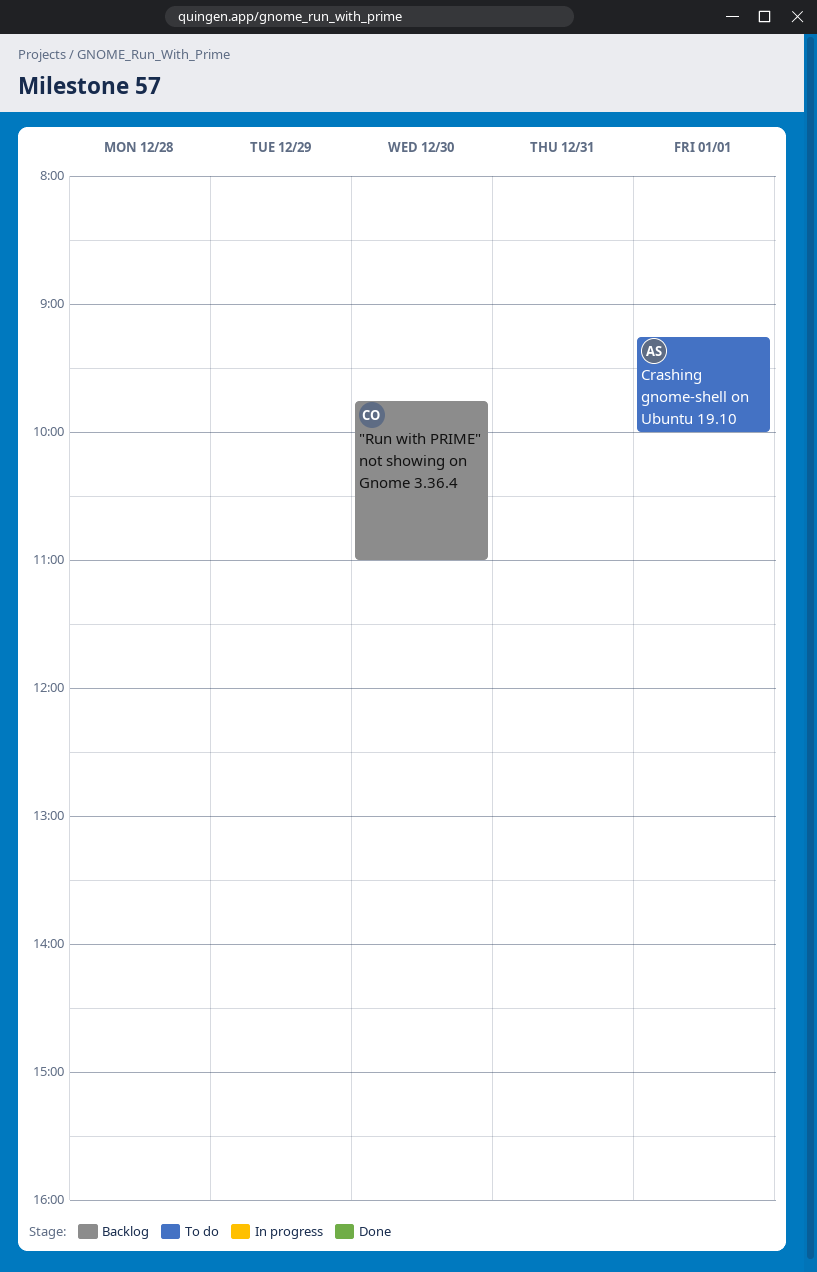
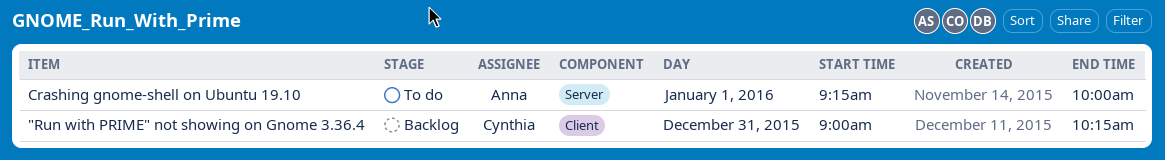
"Run with PRIME" not showing on Gnome 3.36.4, day: Dec 30 -> Dec 31
"Run with PRIME" not showing on Gnome 3.36.4, begins: 09:45 -> 09:00
"Run with PRIME" not showing on Gnome 3.36.4, ends: 11:00 -> 10:15

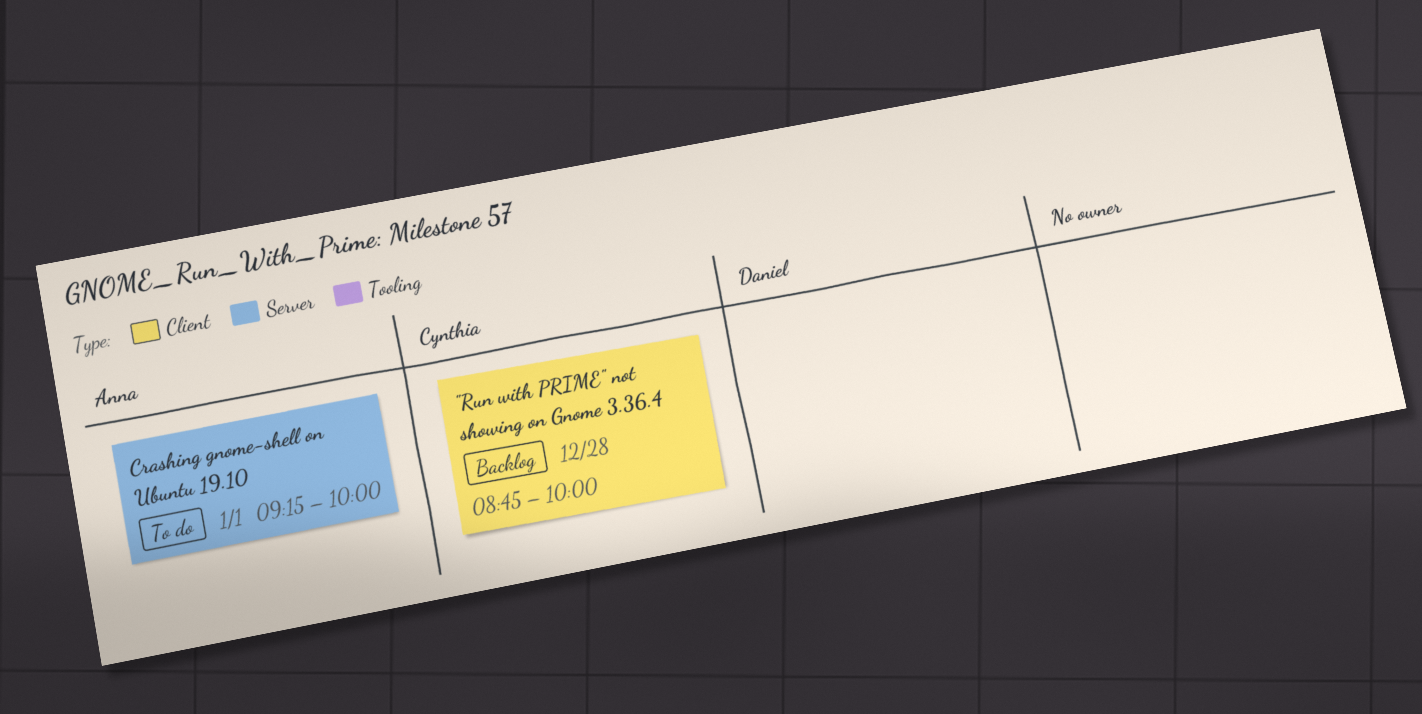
"Run with PRIME" not showing on Gnome 3.36.4, day: Dec 31 -> Dec 28
"Run with PRIME" not showing on Gnome 3.36.4, begins: 09:00 -> 08:45
"Run with PRIME" not showing on Gnome 3.36.4, ends: 10:15 -> 10:00

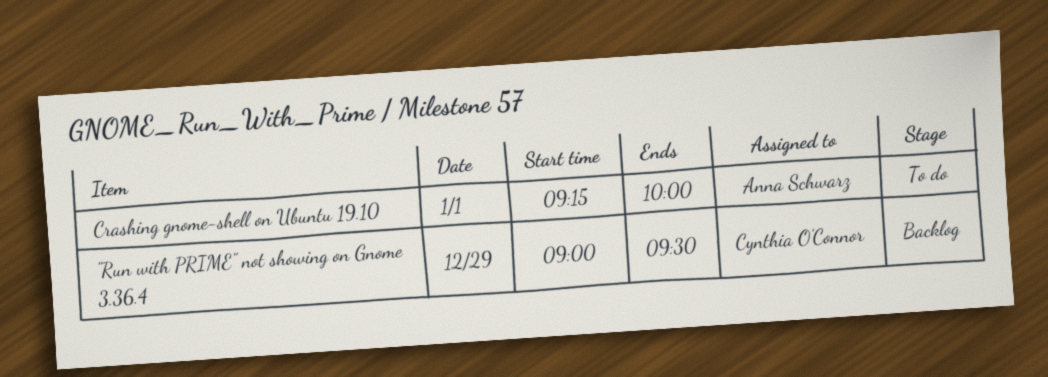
"Run with PRIME" not showing on Gnome 3.36.4, day: Dec 28 -> Dec 29
"Run with PRIME" not showing on Gnome 3.36.4, begins: 08:45 -> 09:00
"Run with PRIME" not showing on Gnome 3.36.4, ends: 10:00 -> 09:30

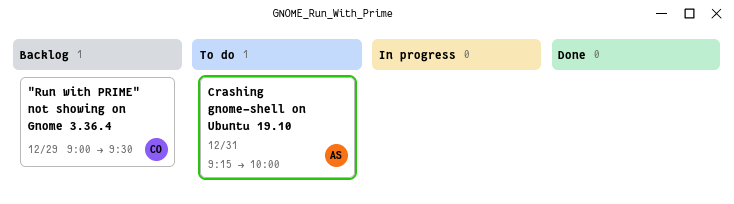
Crashing gnome-shell on Ubuntu 19.10, day: Jan 1 -> Dec 31

